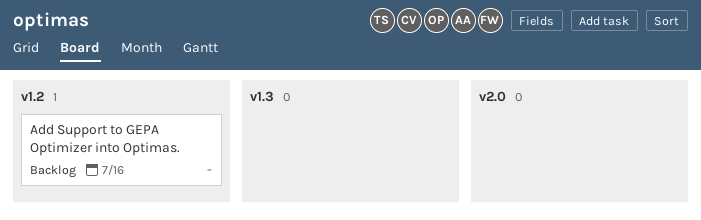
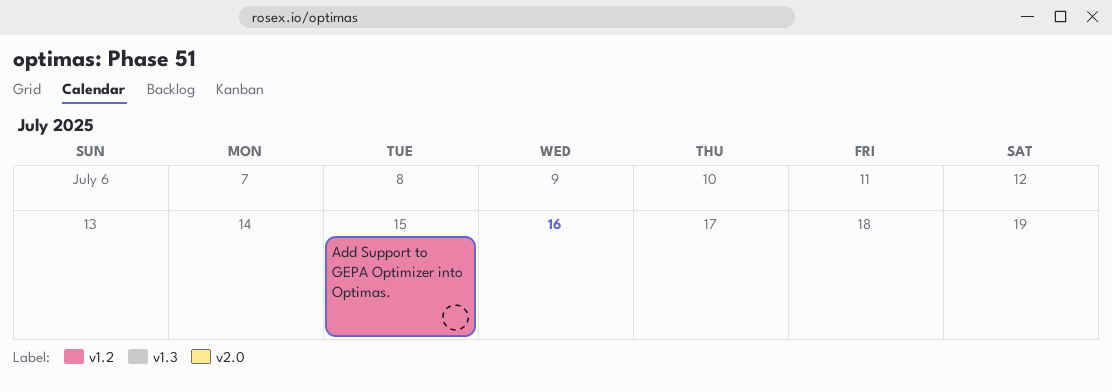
Add Support to GEPA Optimizer into Optimas., due: Jul 16 -> Jul 15

